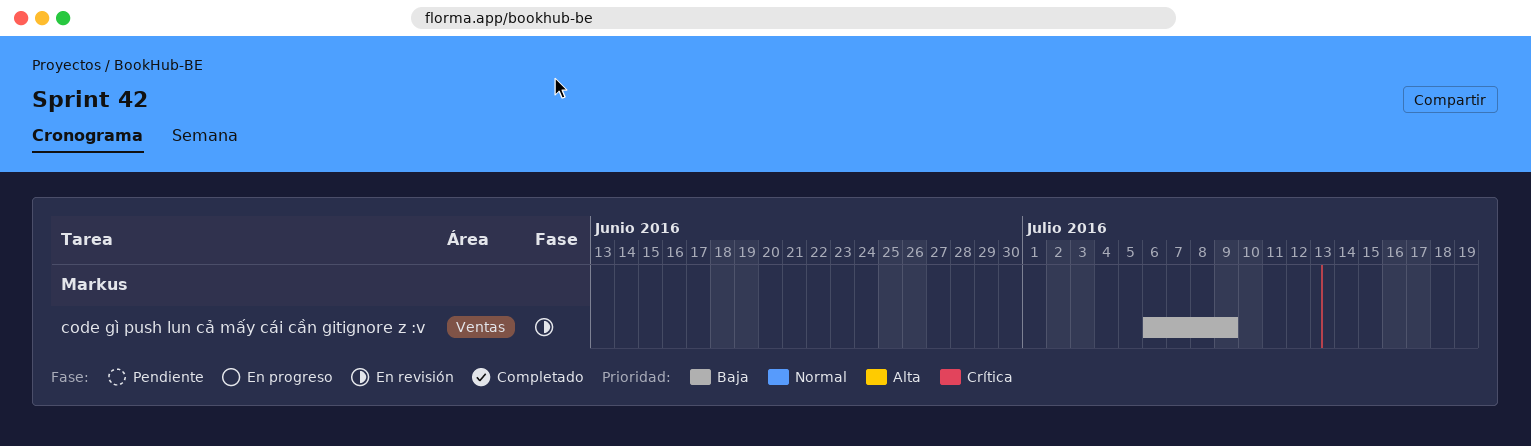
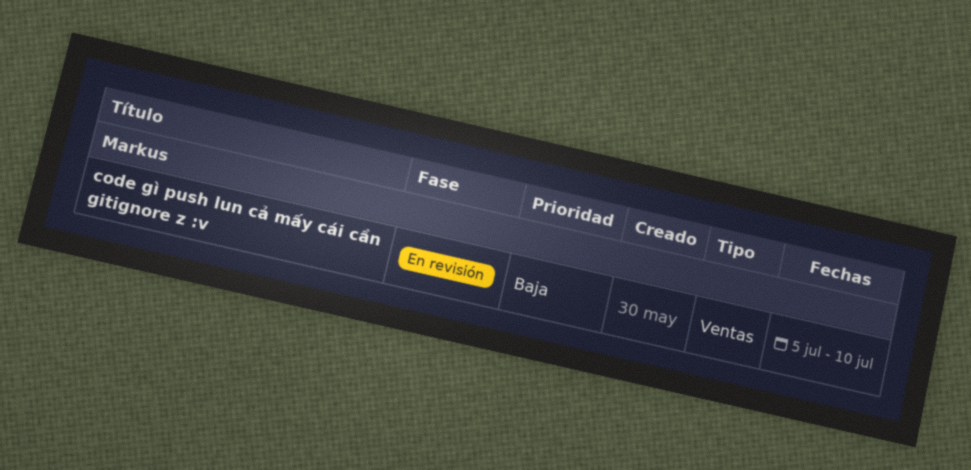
code gì push lun cả mấy cái cần gitignore z :v, start: Jul 6 -> Jul 5
code gì push lun cả mấy cái cần gitignore z :v, due: Jul 9 -> Jul 10

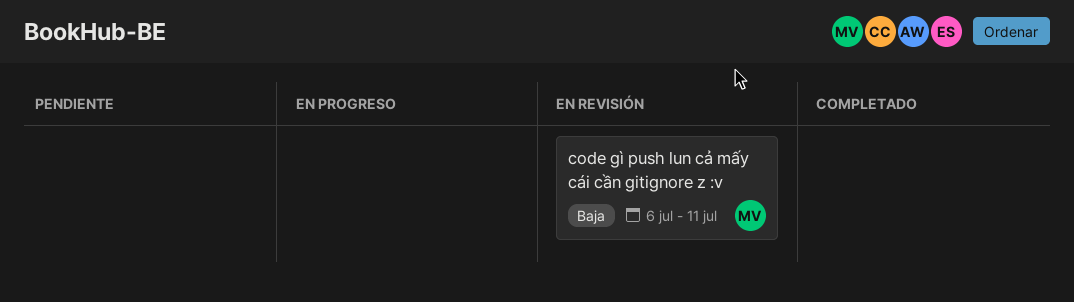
code gì push lun cả mấy cái cần gitignore z :v, start: Jul 5 -> Jul 6
code gì push lun cả mấy cái cần gitignore z :v, due: Jul 10 -> Jul 11

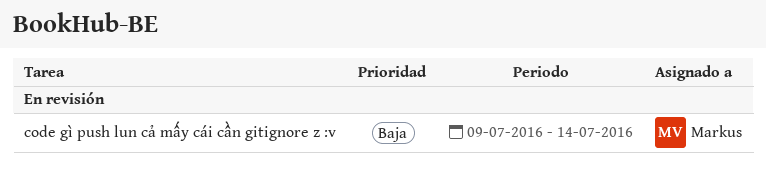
code gì push lun cả mấy cái cần gitignore z :v, start: Jul 6 -> Jul 9
code gì push lun cả mấy cái cần gitignore z :v, due: Jul 11 -> Jul 14

